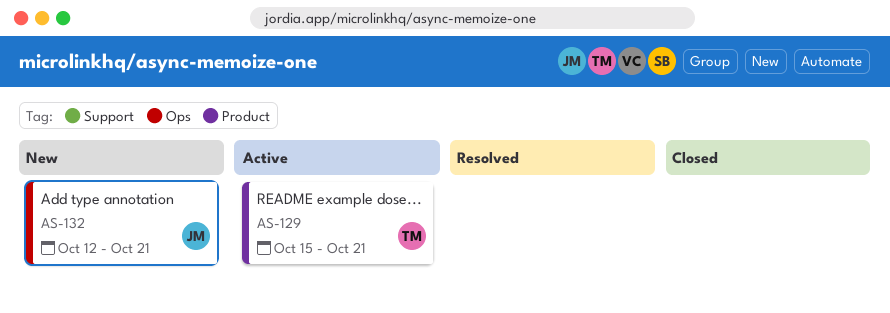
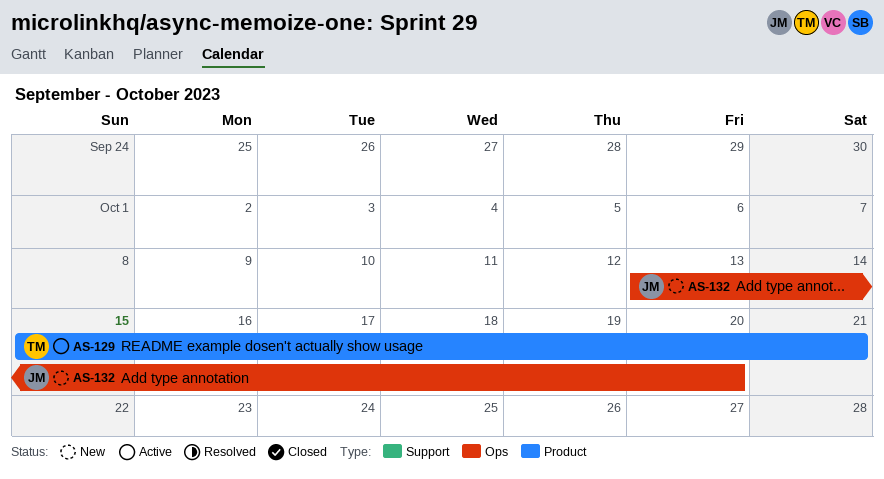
AS-132, start: Oct 12 -> Oct 13
AS-132, due: Oct 21 -> Oct 20

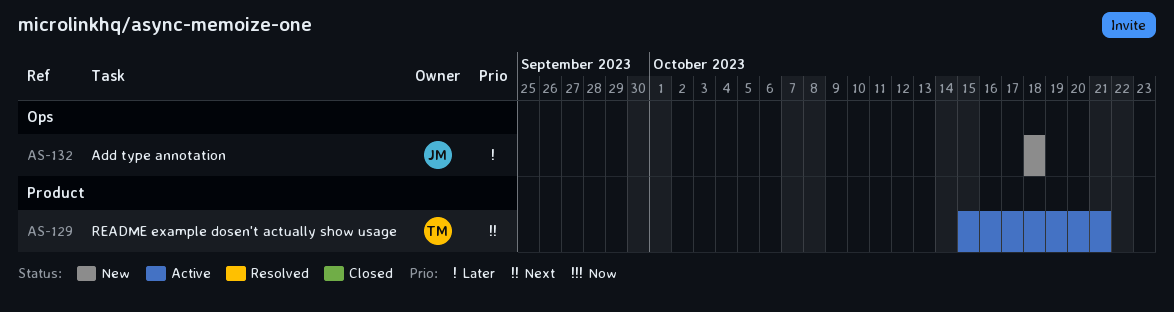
AS-132, start: Oct 13 -> Oct 18
AS-132, due: Oct 20 -> Oct 18

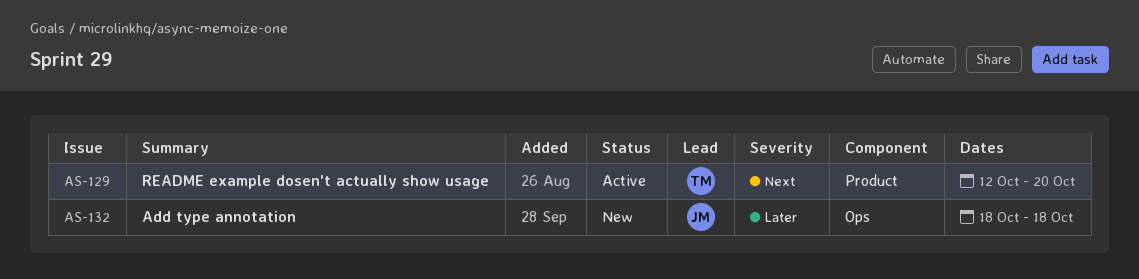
AS-129, start: Oct 15 -> Oct 12
AS-129, due: Oct 21 -> Oct 20

